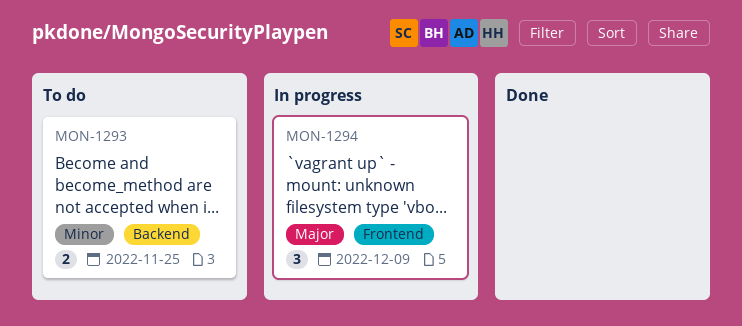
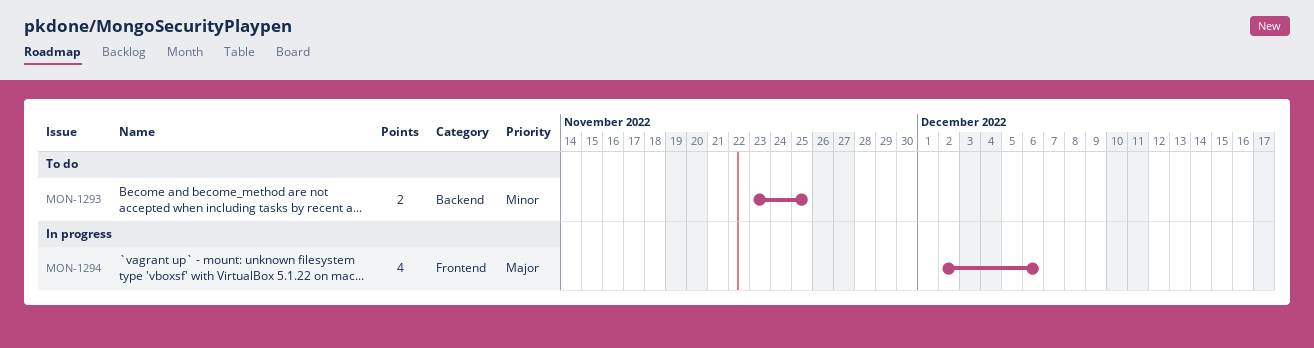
MON-1294, estimate: 3 -> 4
MON-1294, due: Dec 9 -> Dec 6

